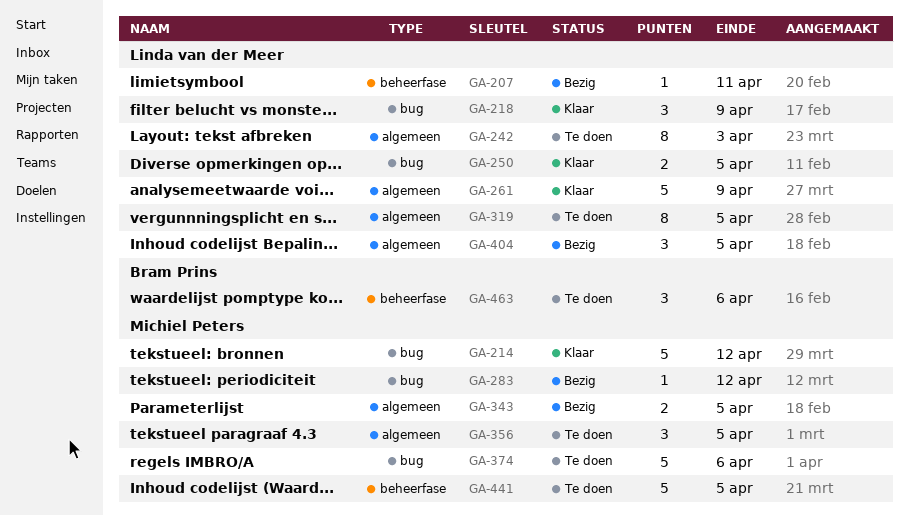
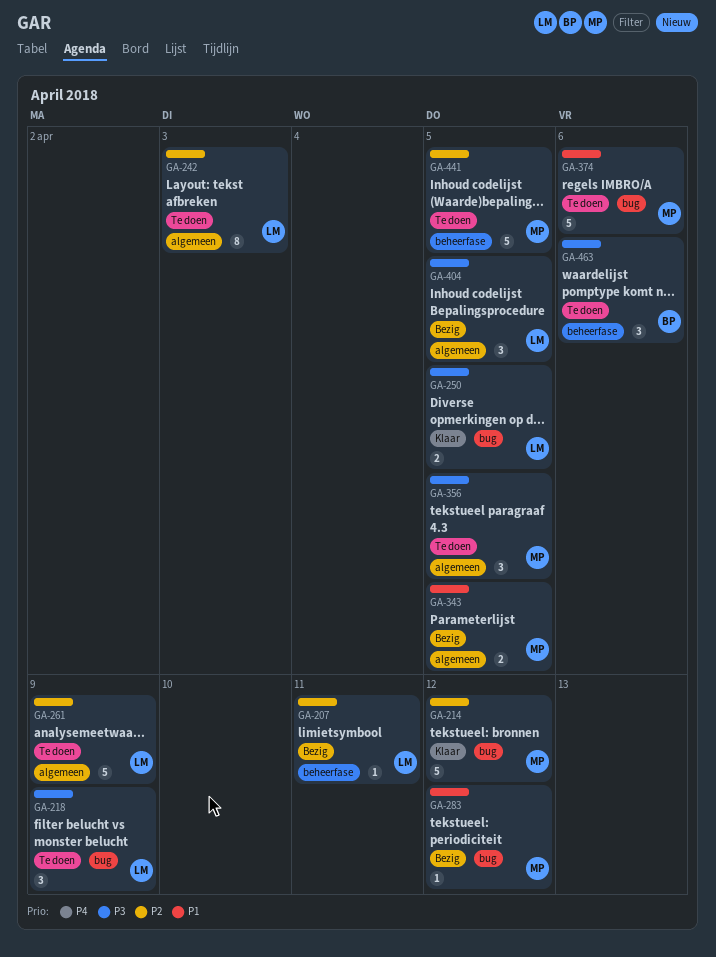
GA-218, status: Klaar -> Te doen
GA-261, status: Klaar -> Te doen
GA-319: present -> none

